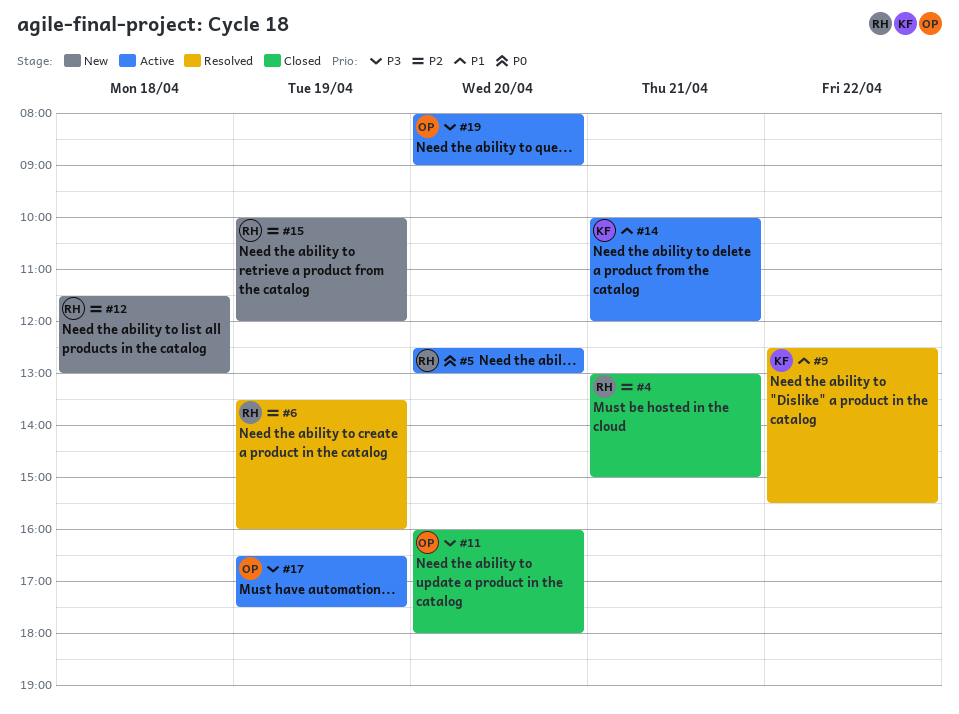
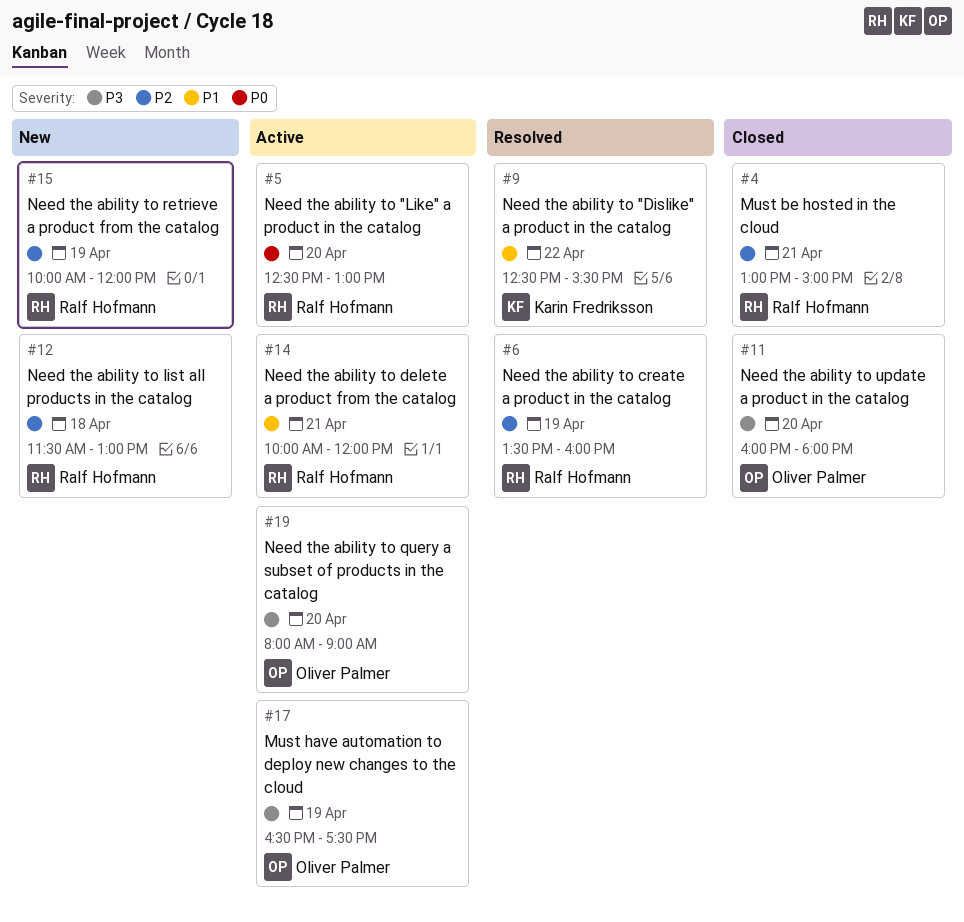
#14, owner: Karin Fredriksson -> Ralf Hofmann

